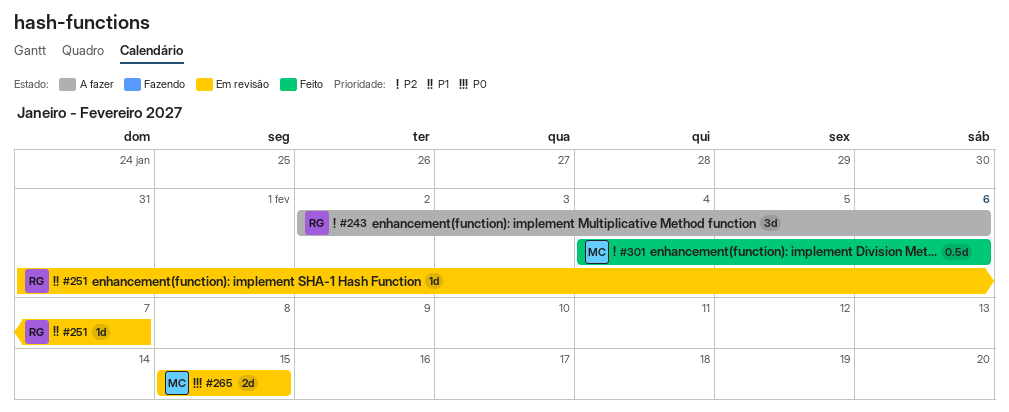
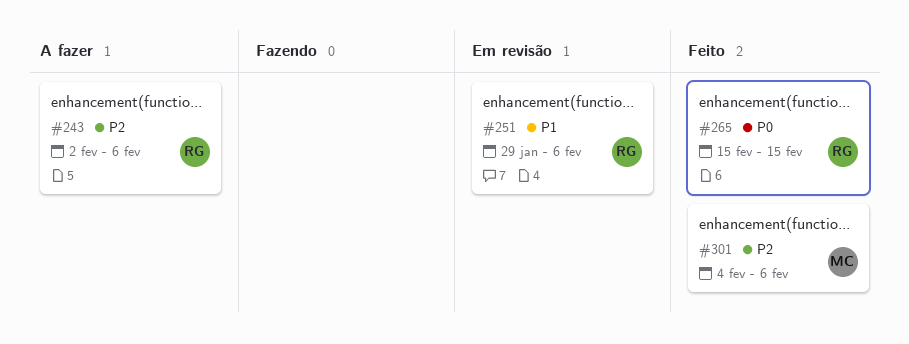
#251, start: Jan 31 -> Jan 29
#251, due: Feb 7 -> Feb 6
#265, status: Em revisão -> Feito
#265, owner: MC -> RG

